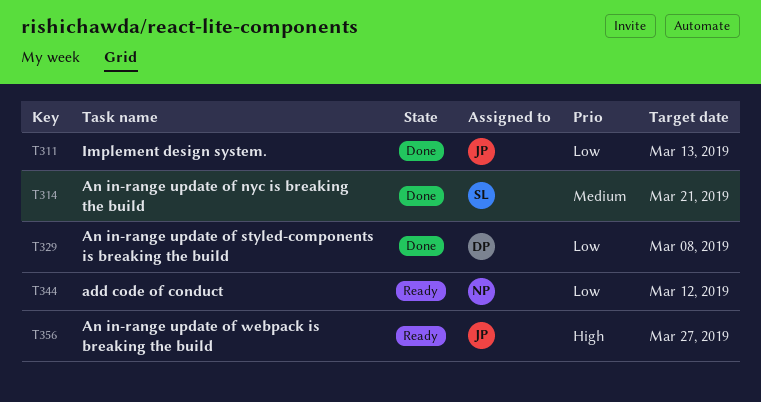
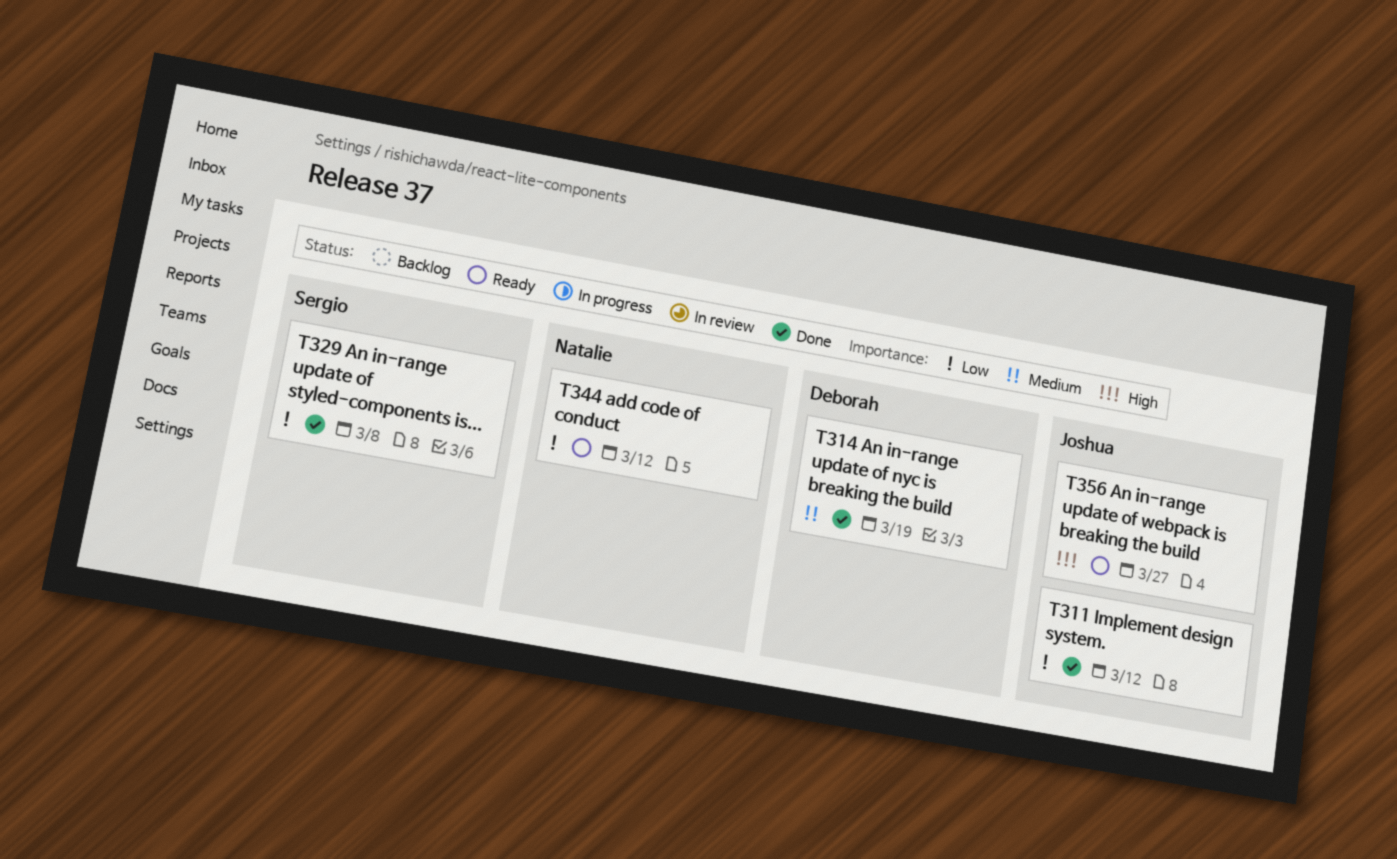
T311, due: Mar 13 -> Mar 12
T314, owner: Sergio -> Deborah
T314, due: Mar 21 -> Mar 19
T329, owner: Deborah -> Sergio

